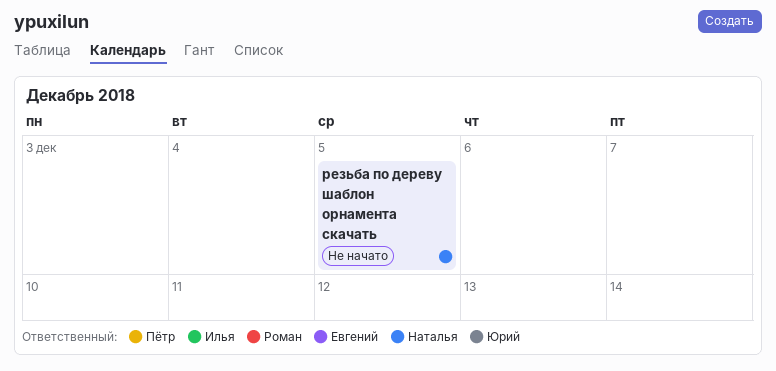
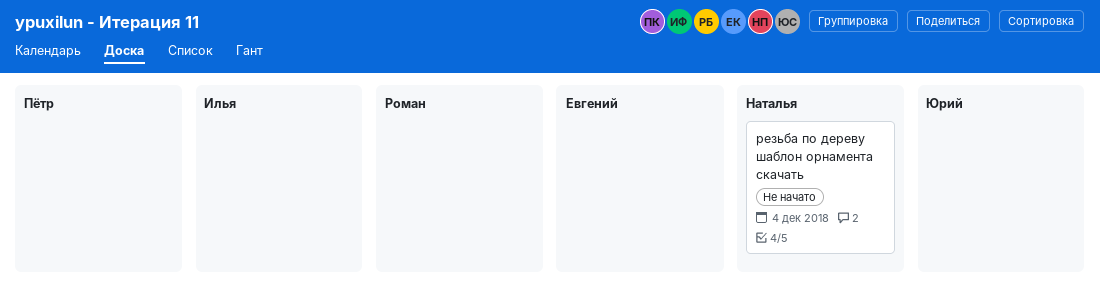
резьба по дереву шаблон орнамента скачать, due: Dec 5 -> Dec 4

